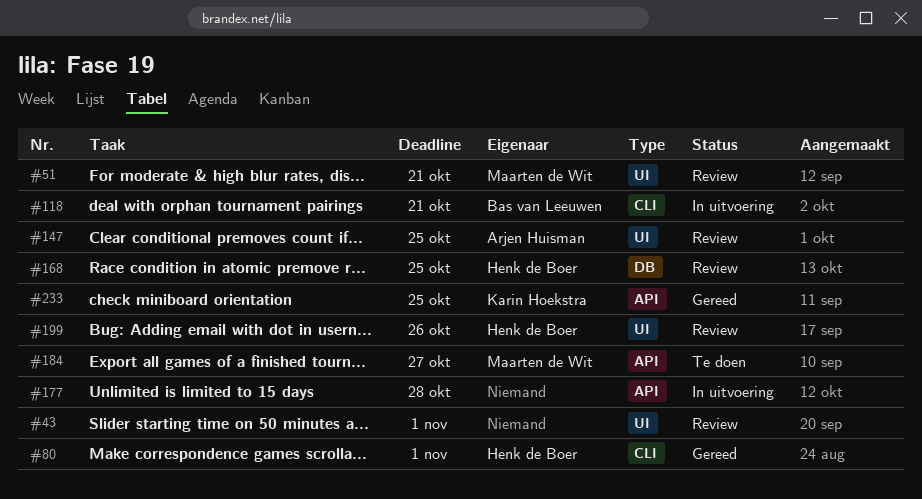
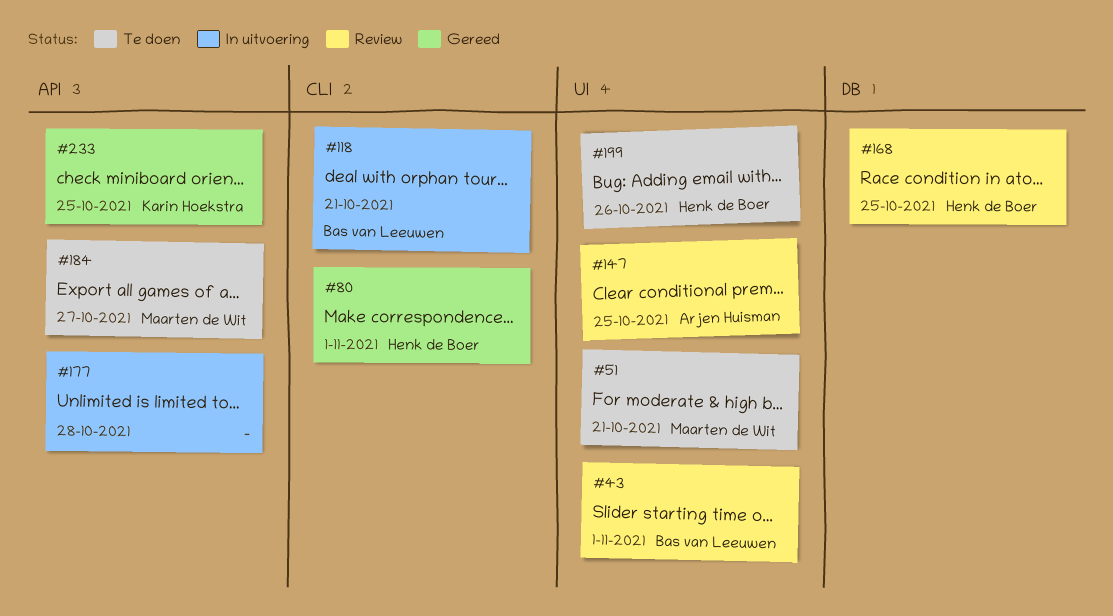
#43, owner: none -> Bas van Leeuwen
#51, status: Review -> Te doen
#199, status: Review -> Te doen

